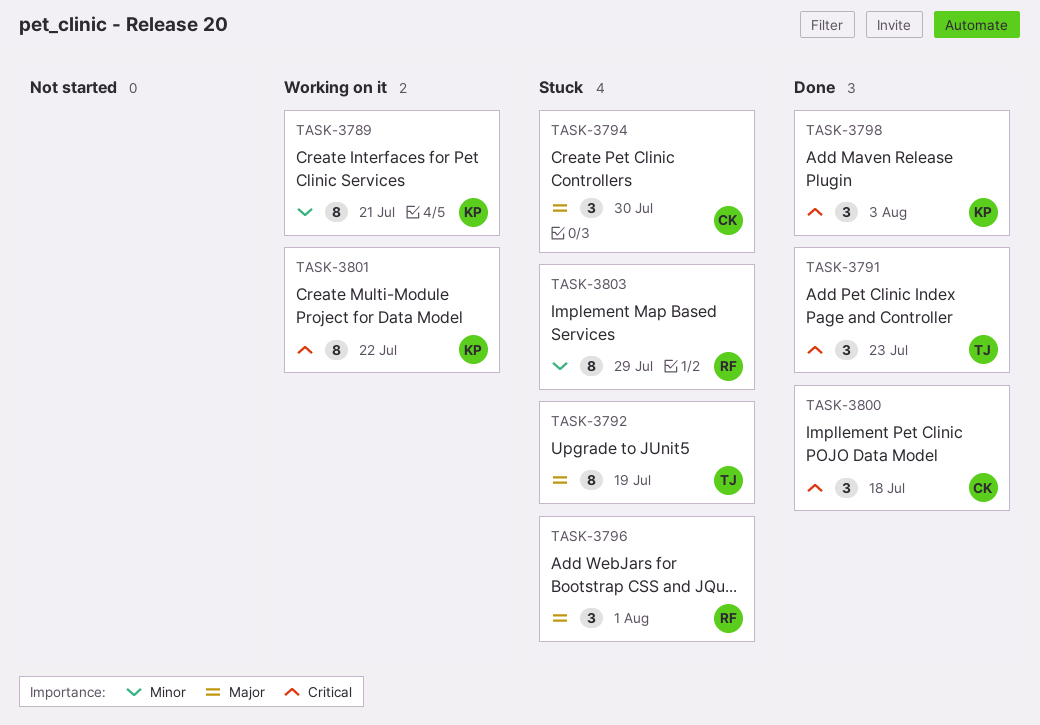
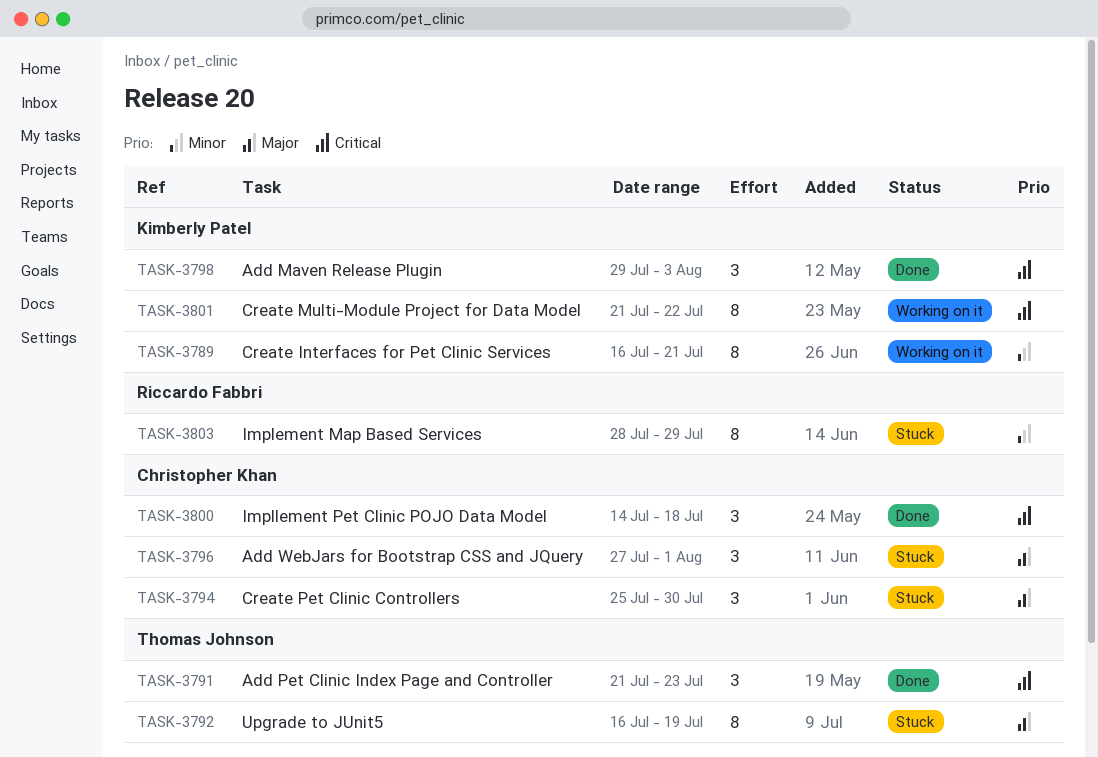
TASK-3796, owner: Riccardo Fabbri -> Christopher Khan

